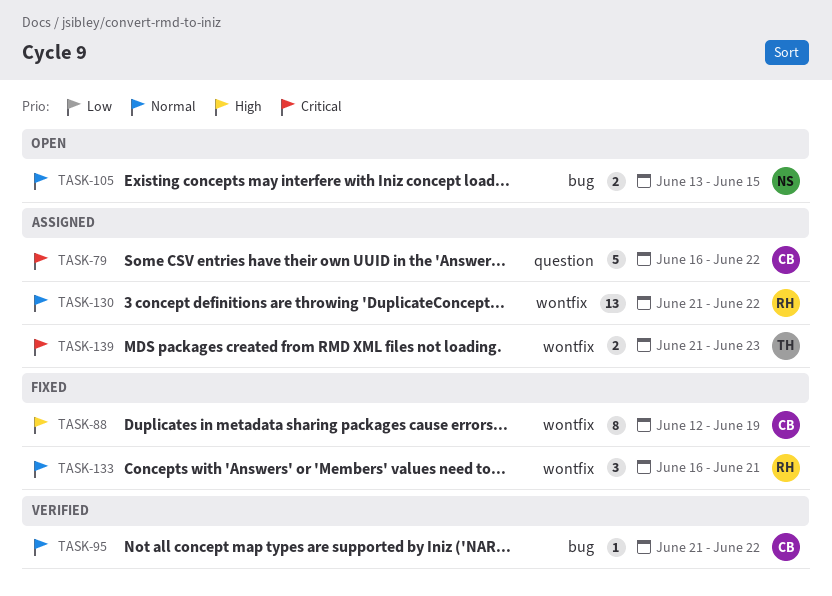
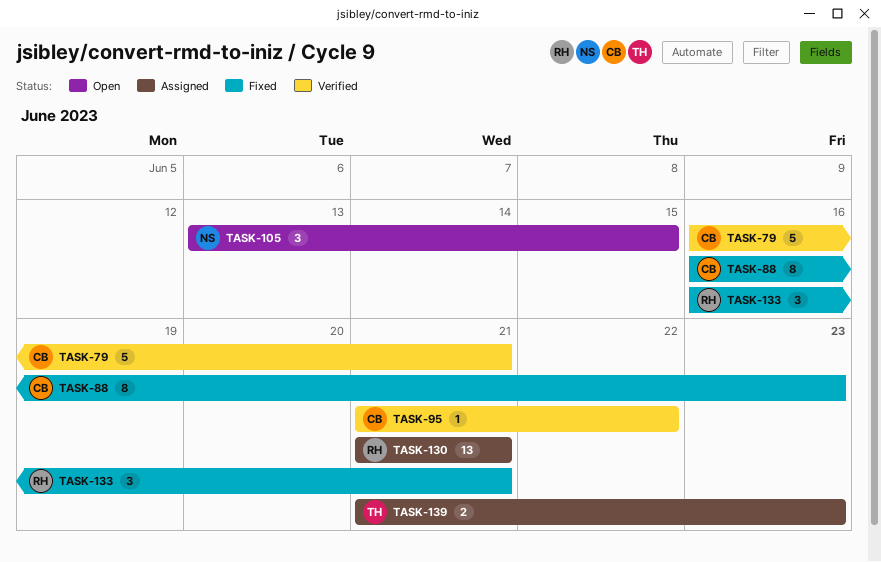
TASK-79, status: Assigned -> Verified
TASK-79, due: Jun 22 -> Jun 21
TASK-88, start: Jun 12 -> Jun 16
TASK-88, due: Jun 19 -> Jun 23
TASK-105, estimate: 2 -> 3
TASK-130, due: Jun 22 -> Jun 21

